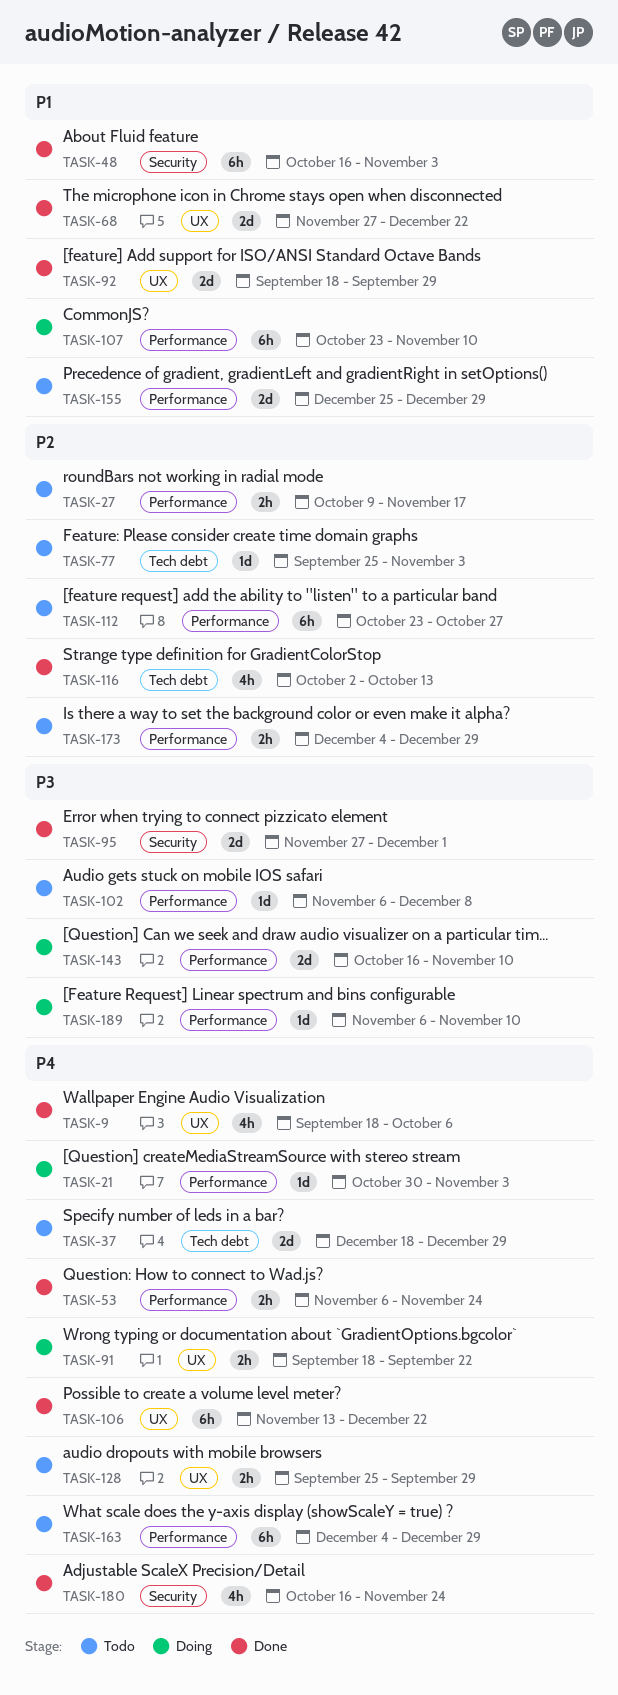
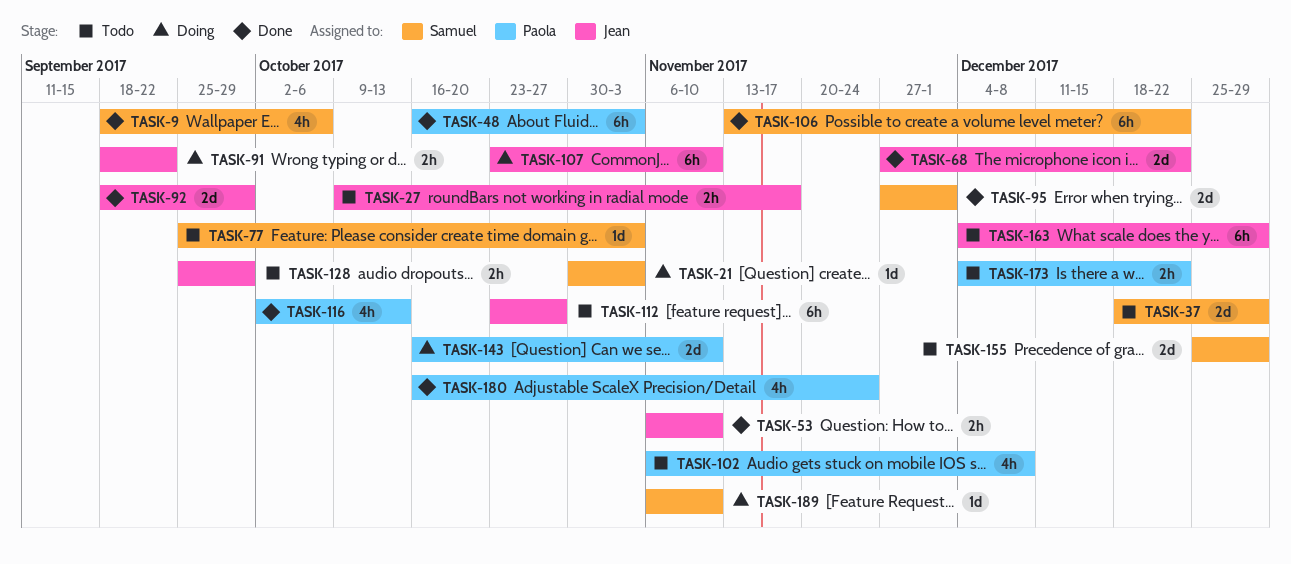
TASK-53, due: Nov 24 -> Nov 10
TASK-102, estimate: 1d -> 4h
TASK-173, due: Dec 29 -> Dec 22

